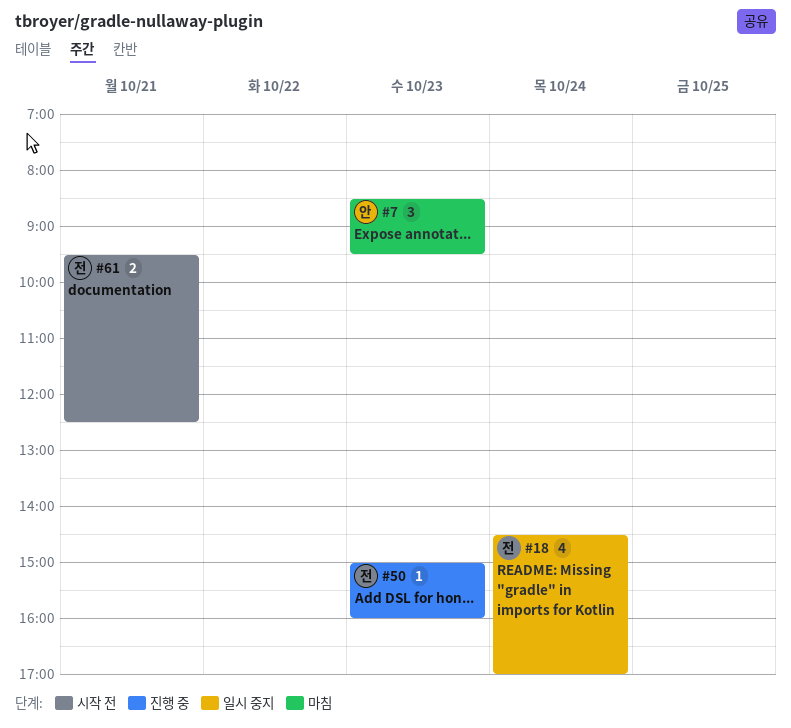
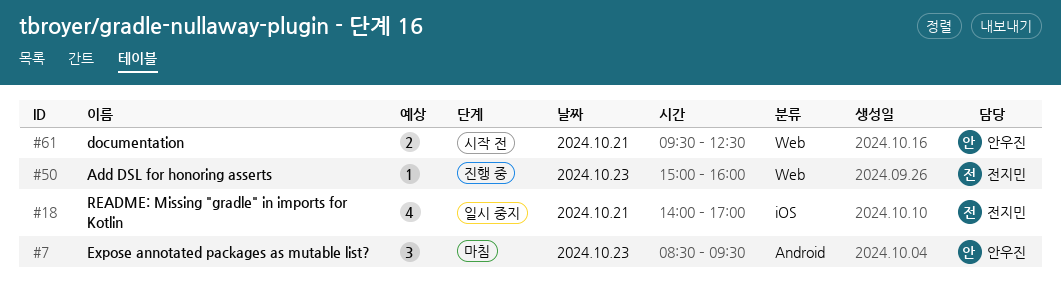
#18, day: Oct 24 -> Oct 21
#18, begins: 14:30 -> 14:00
#61, owner: 전지민 -> 안우진

